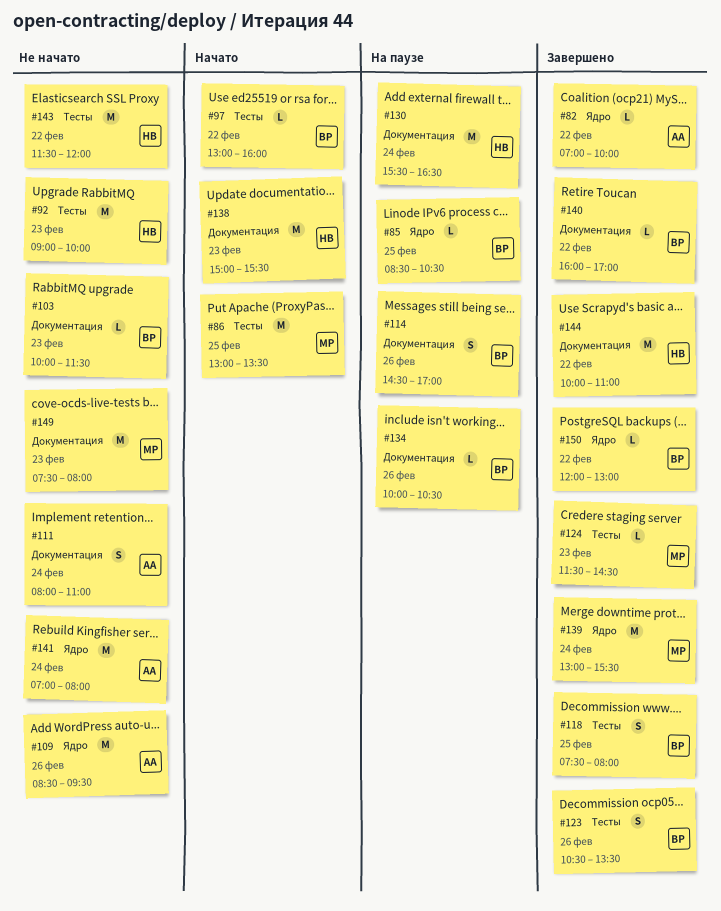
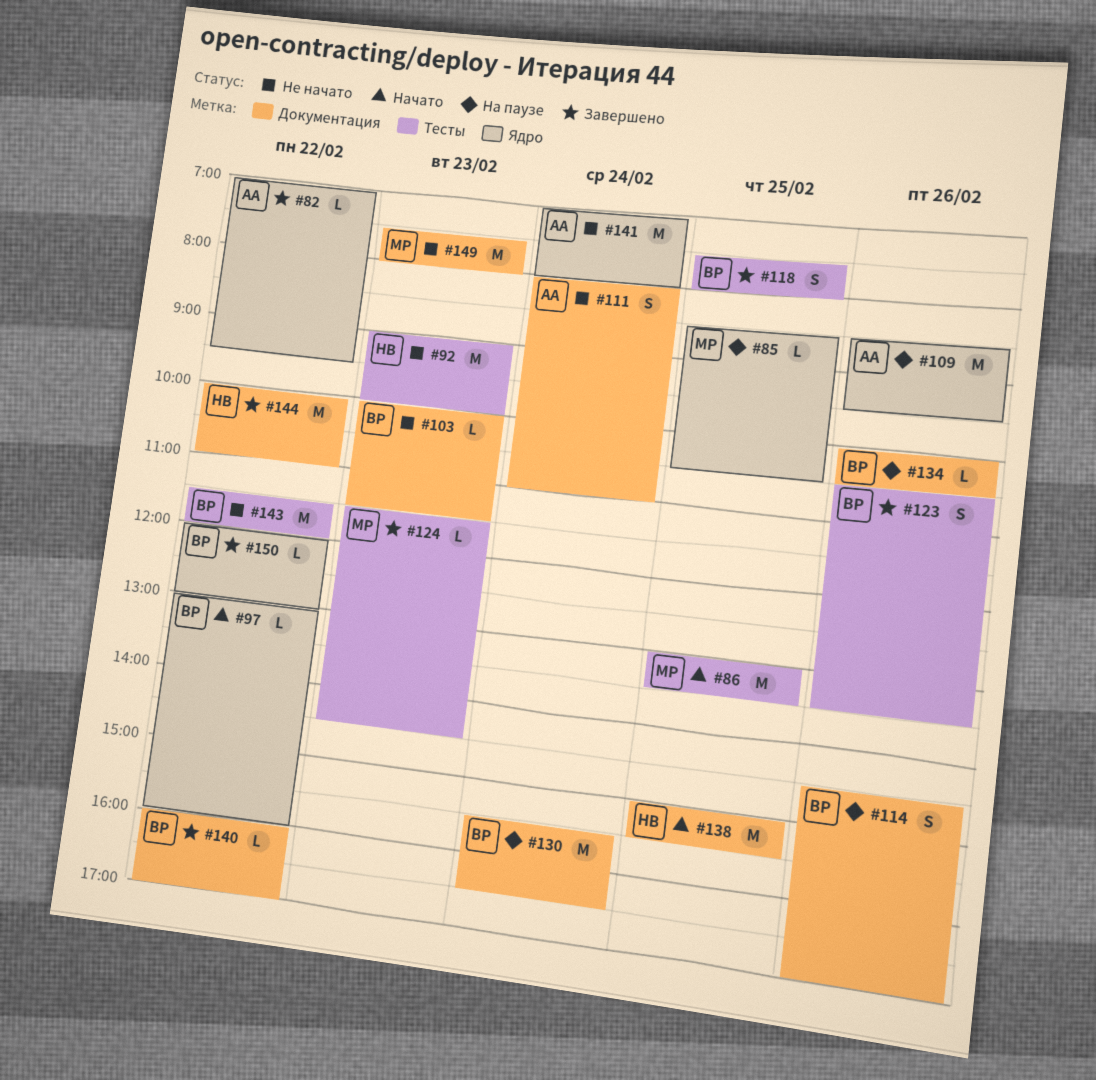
#82, ends: 10:00 -> 09:30
#85, owner: ВР -> МР
#97, label: Тесты -> Ядро
#109, status: Не начато -> На паузе
#130, owner: НВ -> ВР
#138, day: Feb 23 -> Feb 25
#139: present -> none
#143, owner: НВ -> ВР

